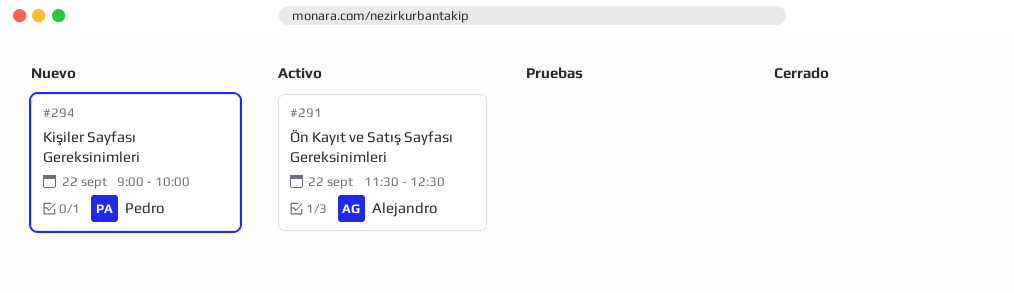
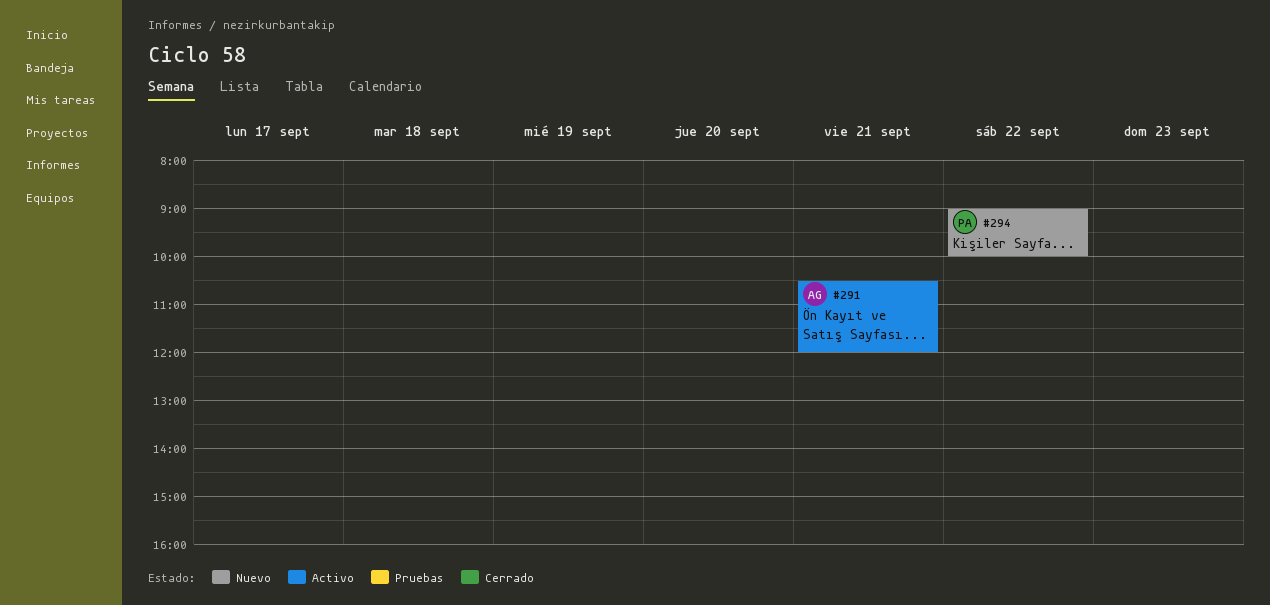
#291, day: Sep 22 -> Sep 21
#291, begins: 11:30 -> 10:30
#291, ends: 12:30 -> 12:00

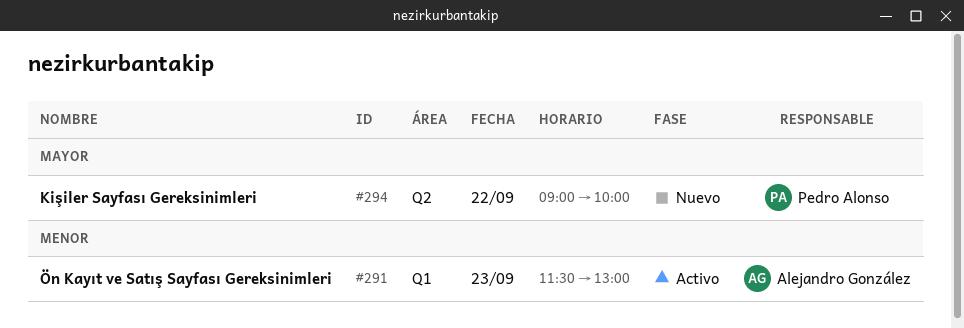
#291, day: Sep 21 -> Sep 23
#291, begins: 10:30 -> 11:30
#291, ends: 12:00 -> 13:00

